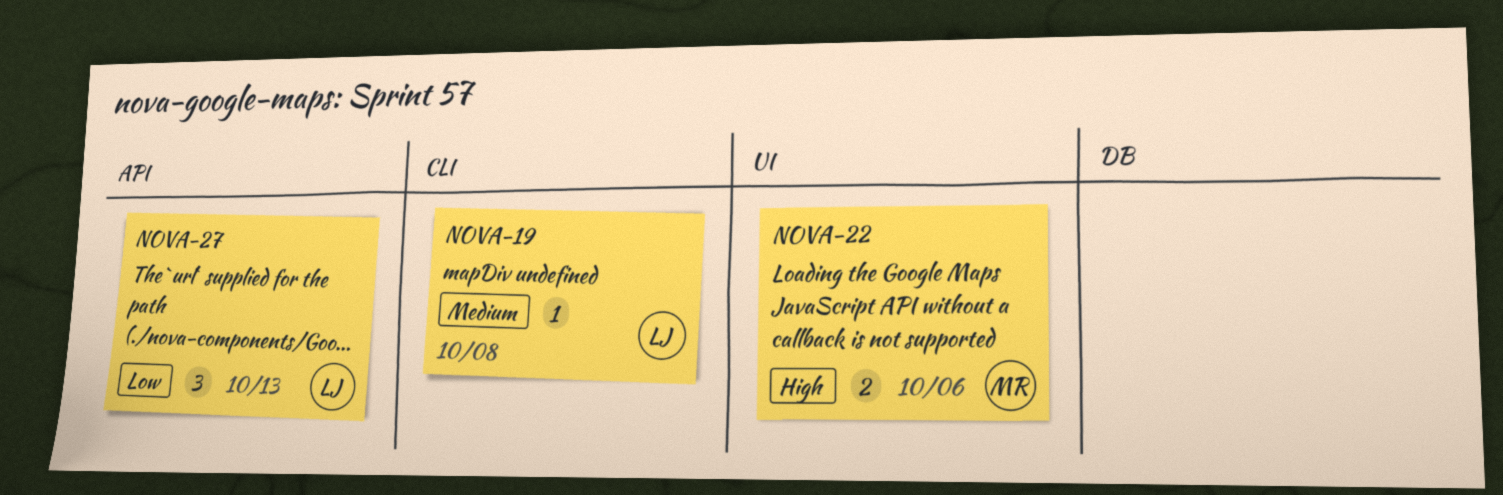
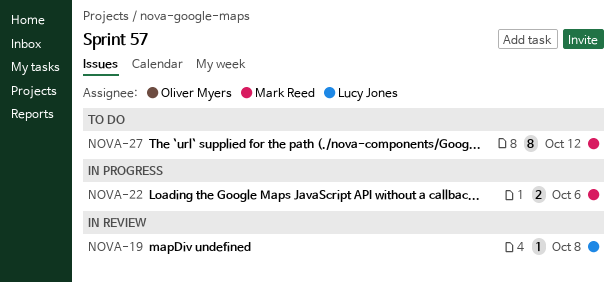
NOVA-27, owner: Lucy Jones -> Mark Reed
NOVA-27, estimate: 3 -> 8
NOVA-27, due: Oct 13 -> Oct 12

